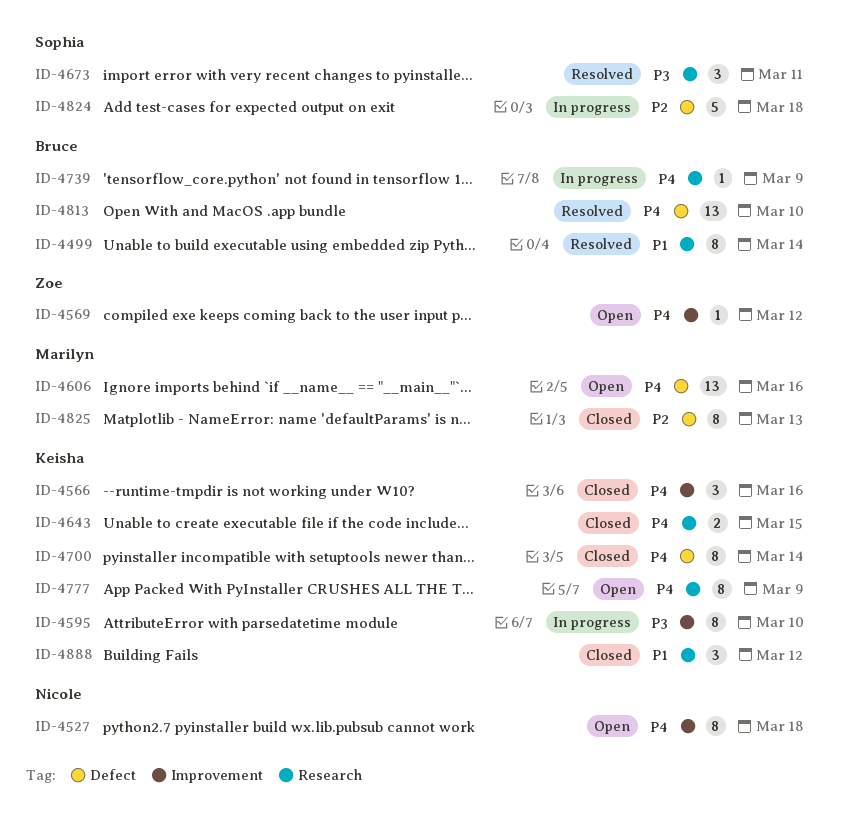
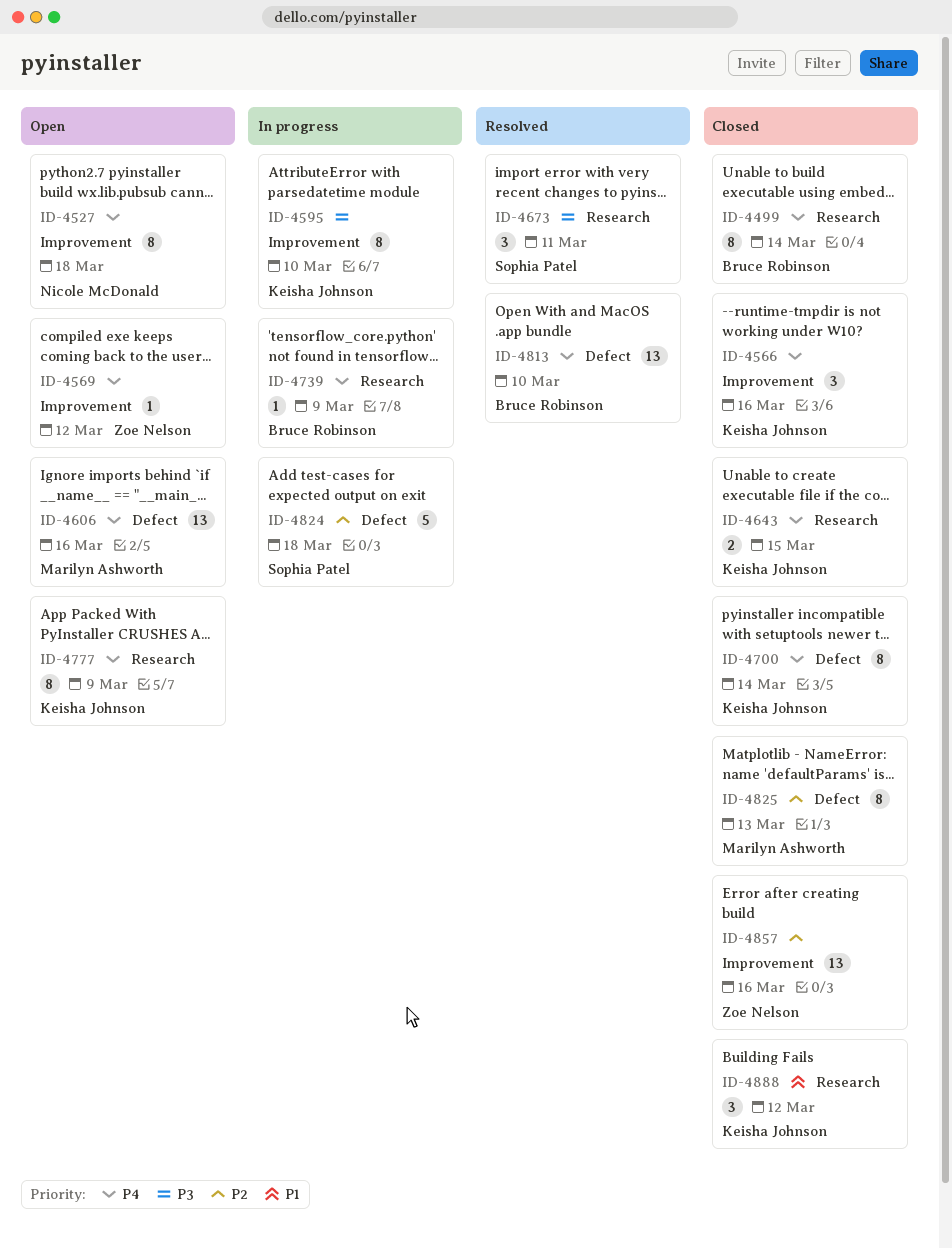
ID-4499, status: Resolved -> Closed
ID-4499, priority: P1 -> P4
ID-4857: none -> present

